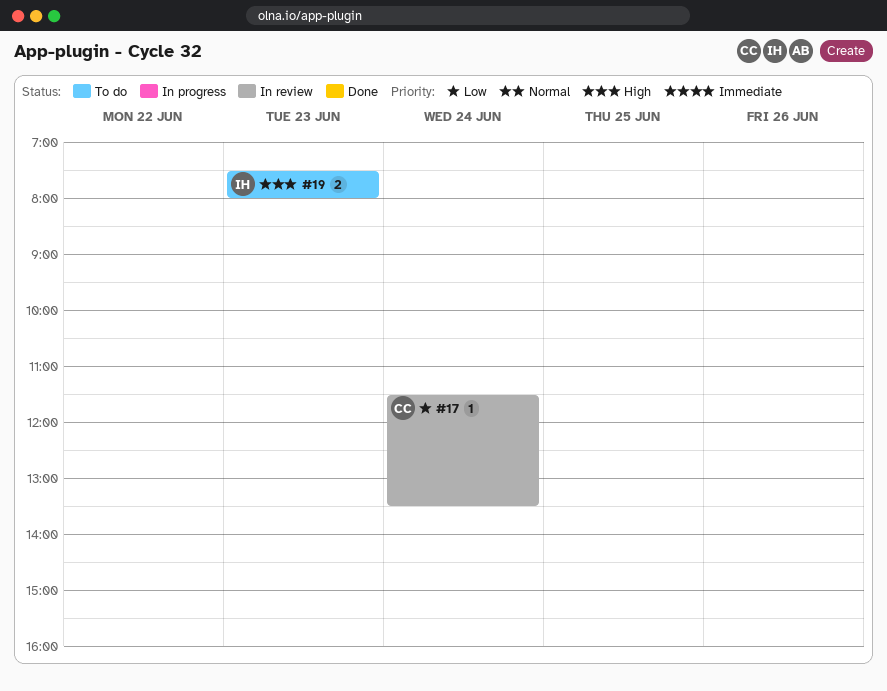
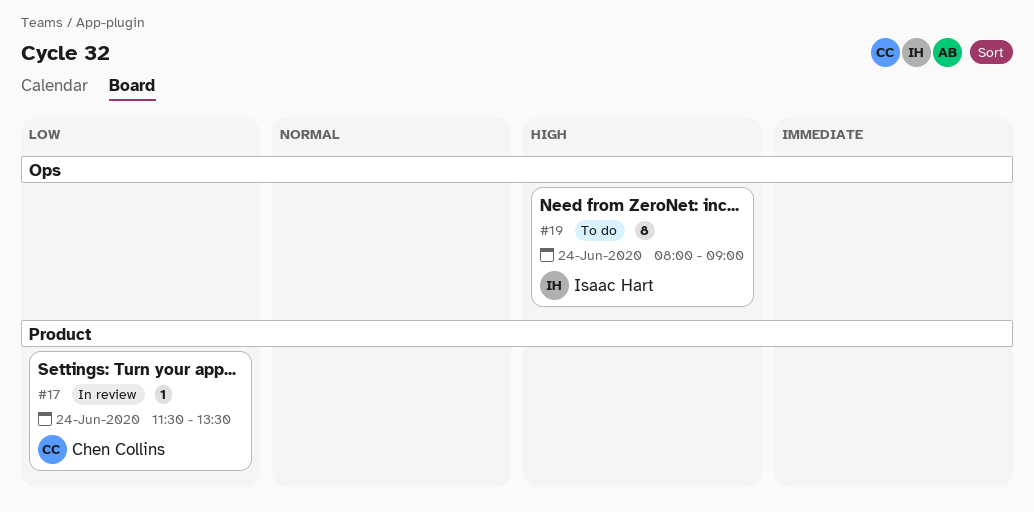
#19, estimate: 2 -> 8
#19, day: Jun 23 -> Jun 24
#19, begins: 07:30 -> 08:00
#19, ends: 08:00 -> 09:00

